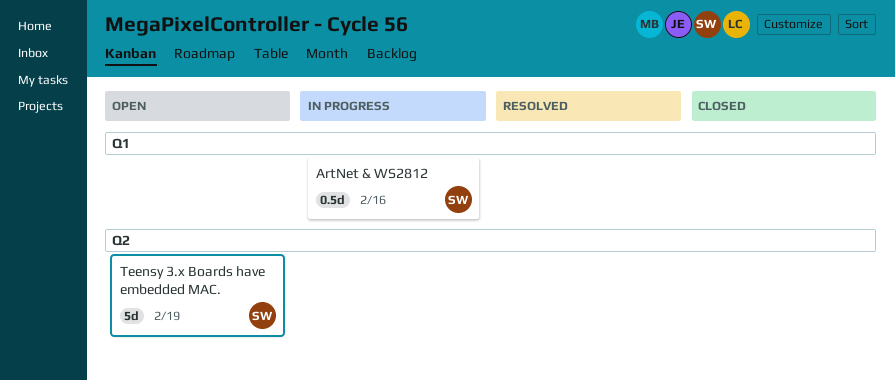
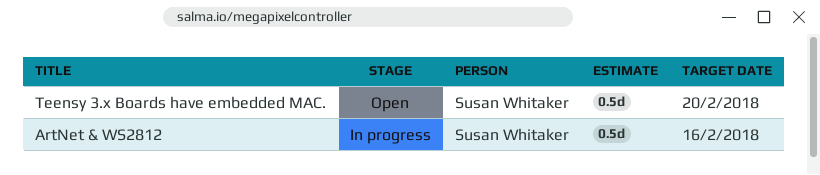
Teensy 3.x Boards have embedded MAC., estimate: 5d -> 0.5d
Teensy 3.x Boards have embedded MAC., due: Feb 19 -> Feb 20

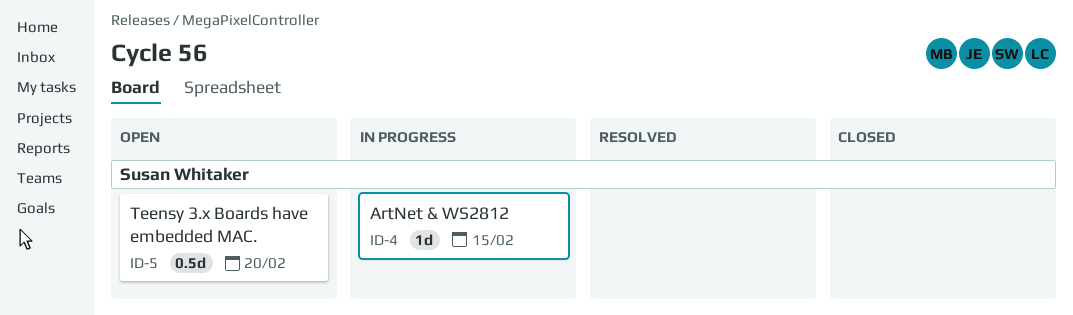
ArtNet & WS2812, estimate: 0.5d -> 1d
ArtNet & WS2812, due: Feb 16 -> Feb 15

